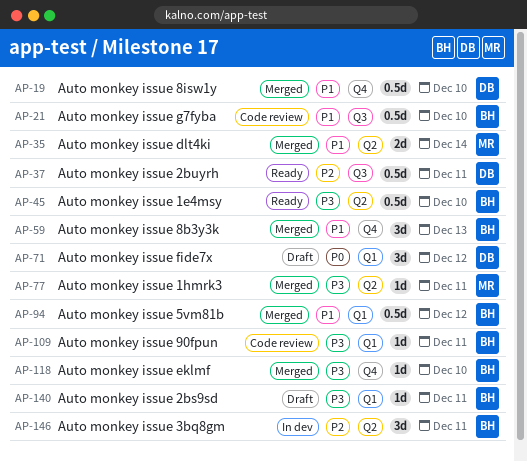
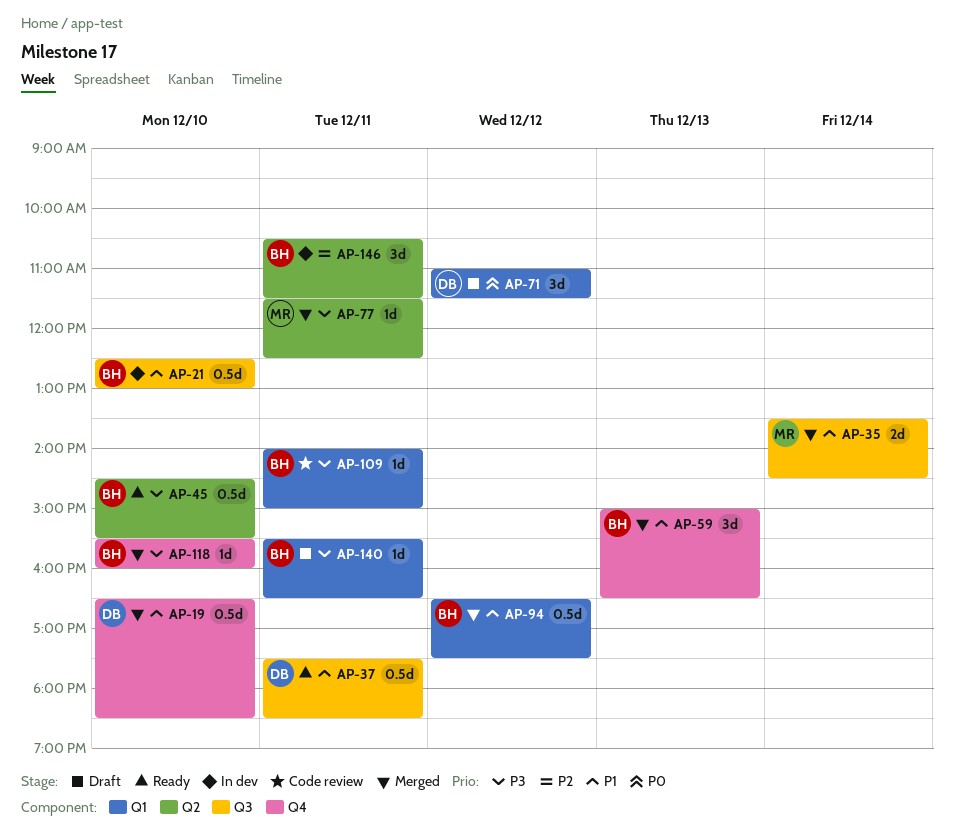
AP-21, status: Code review -> In dev
AP-35, label: Q2 -> Q3
AP-37, priority: P2 -> P1

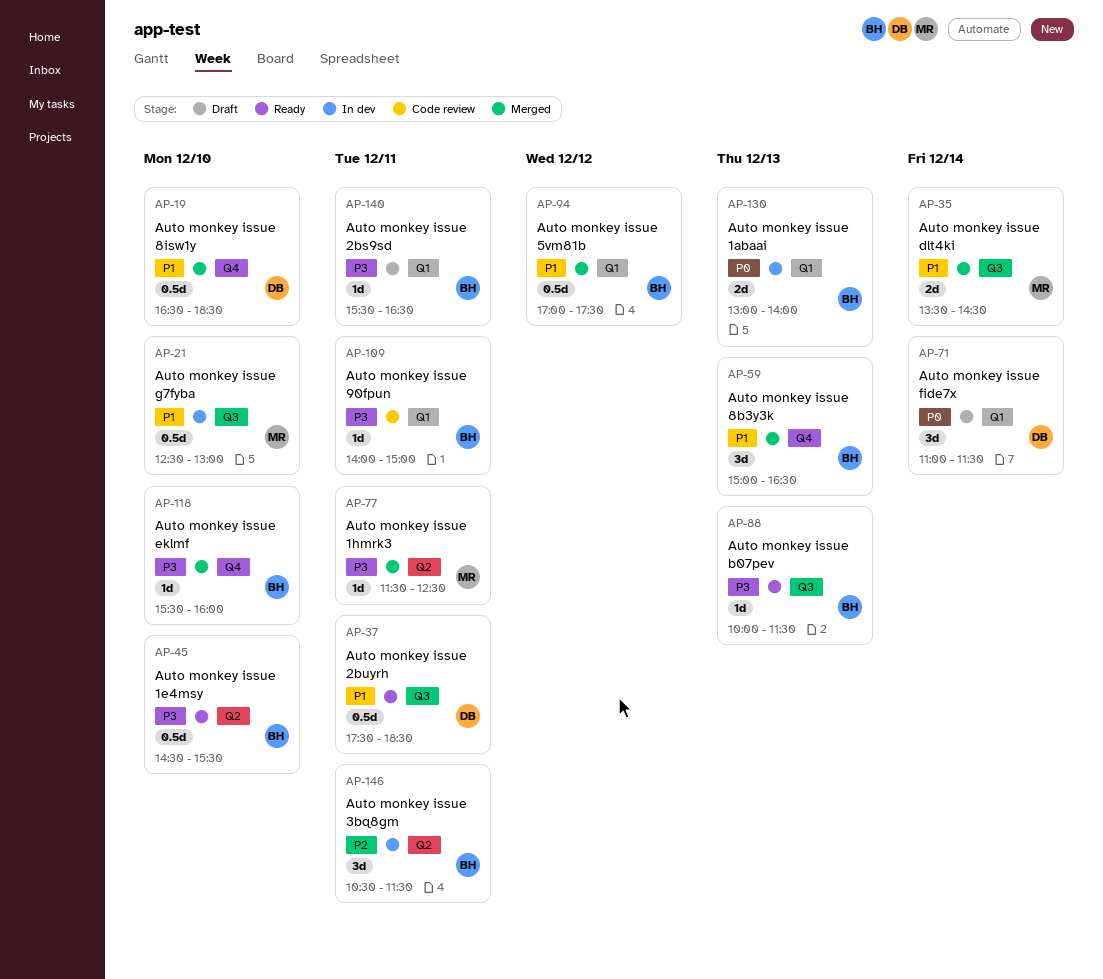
AP-21, owner: BH -> MR
AP-71, day: Dec 12 -> Dec 14
AP-88: none -> present
AP-94, begins: 16:30 -> 17:00
AP-130: none -> present

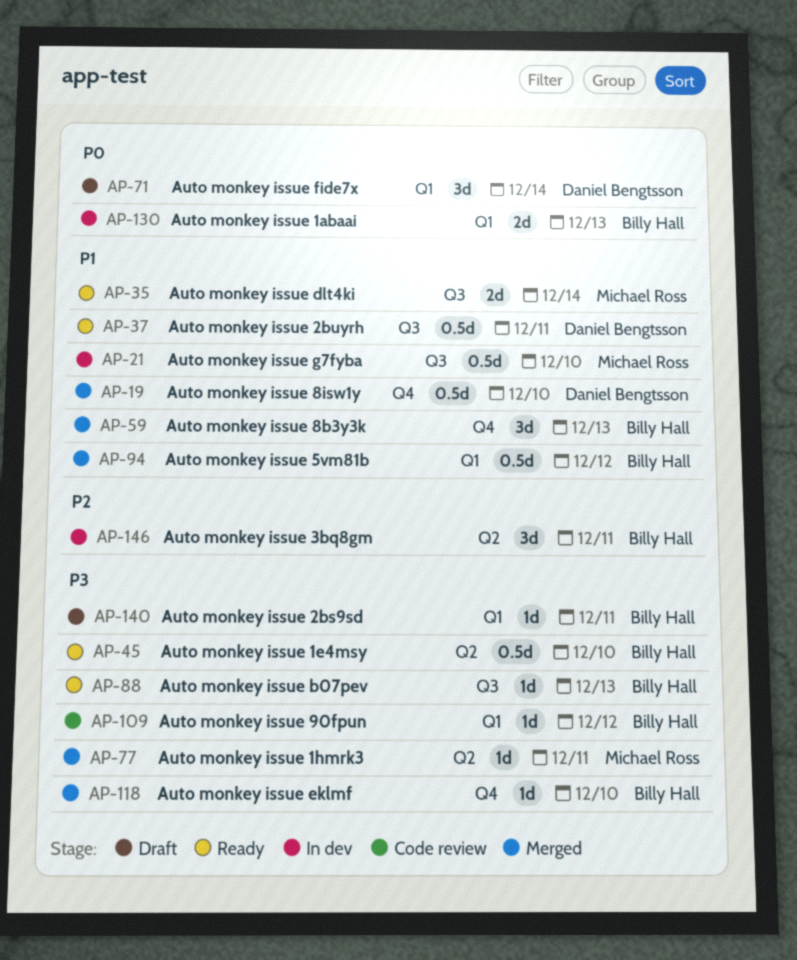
AP-35, status: Merged -> Ready
AP-109, day: Dec 11 -> Dec 12

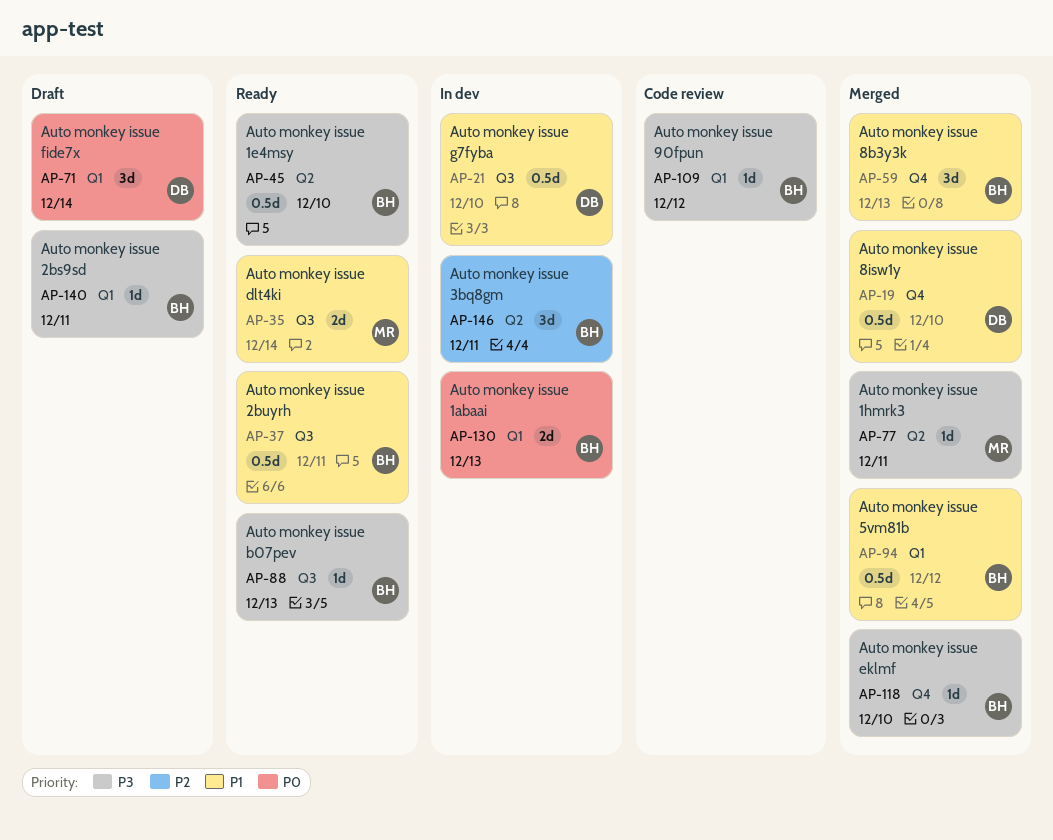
AP-21, owner: Michael Ross -> Daniel Bengtsson
AP-37, owner: Daniel Bengtsson -> Billy Hall

